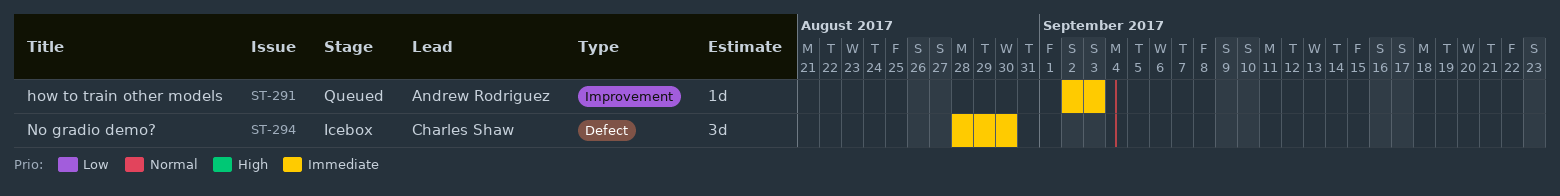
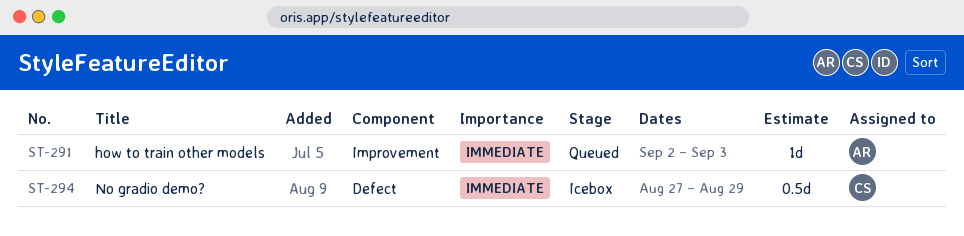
ST-294, estimate: 3d -> 0.5d
ST-294, start: Aug 28 -> Aug 27
ST-294, due: Aug 30 -> Aug 29

